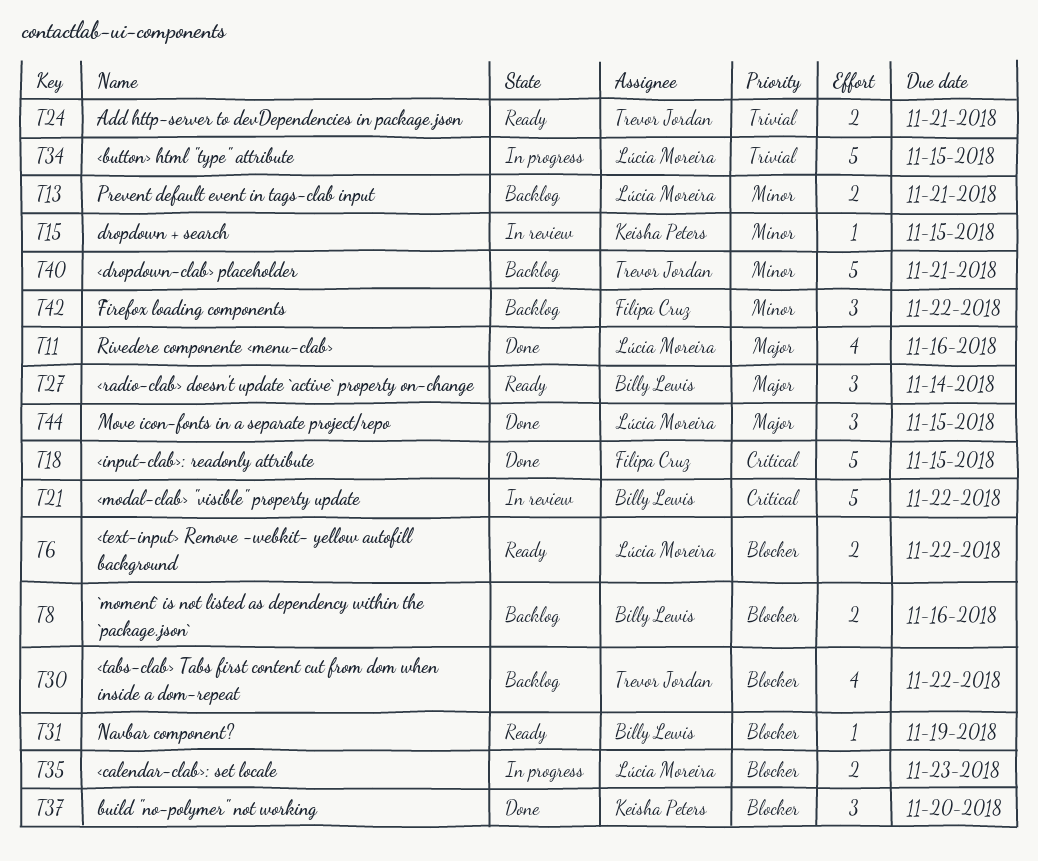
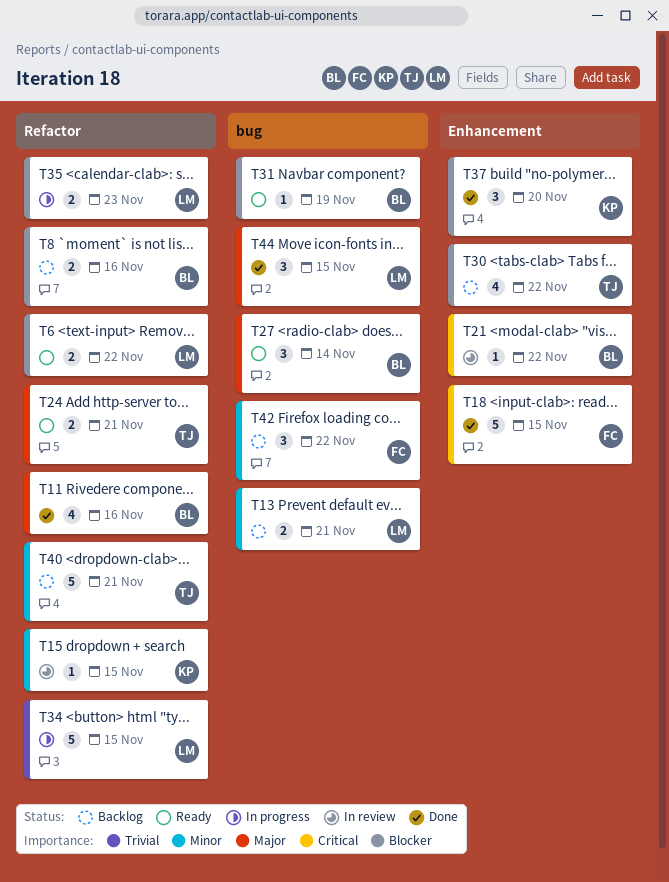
T11, owner: Lúcia Moreira -> Billy Lewis
T21, estimate: 5 -> 1
T24, priority: Trivial -> Major

